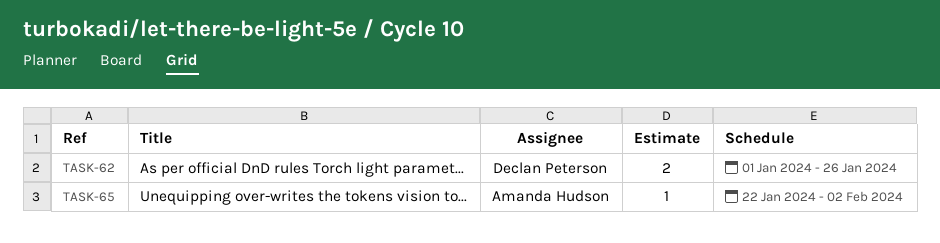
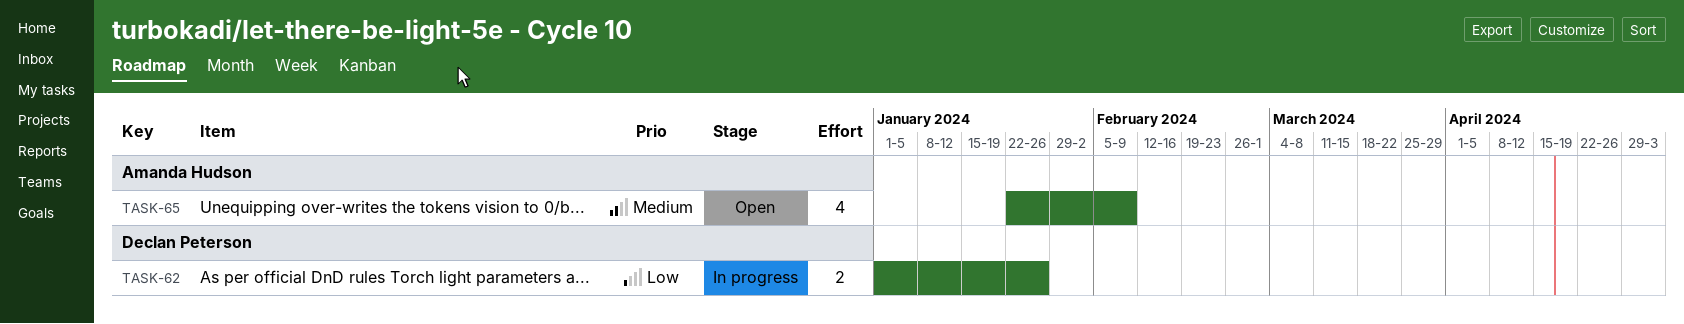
TASK-65, estimate: 1 -> 4
TASK-65, due: Feb 2 -> Feb 9

